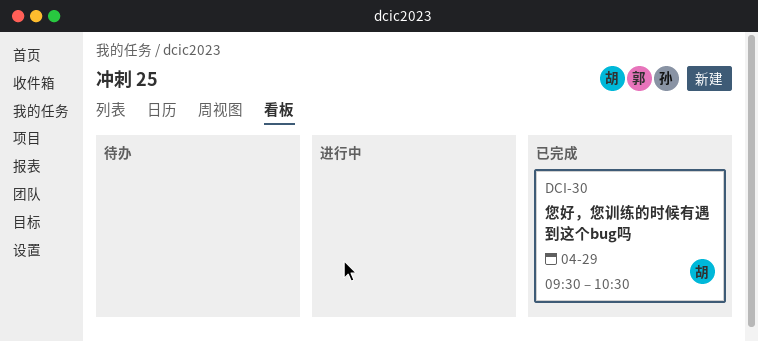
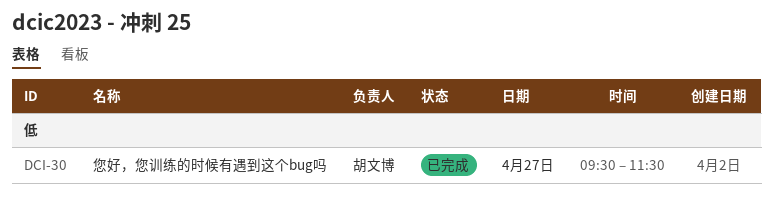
DCI-30, day: Apr 29 -> Apr 27
DCI-30, ends: 10:30 -> 11:30

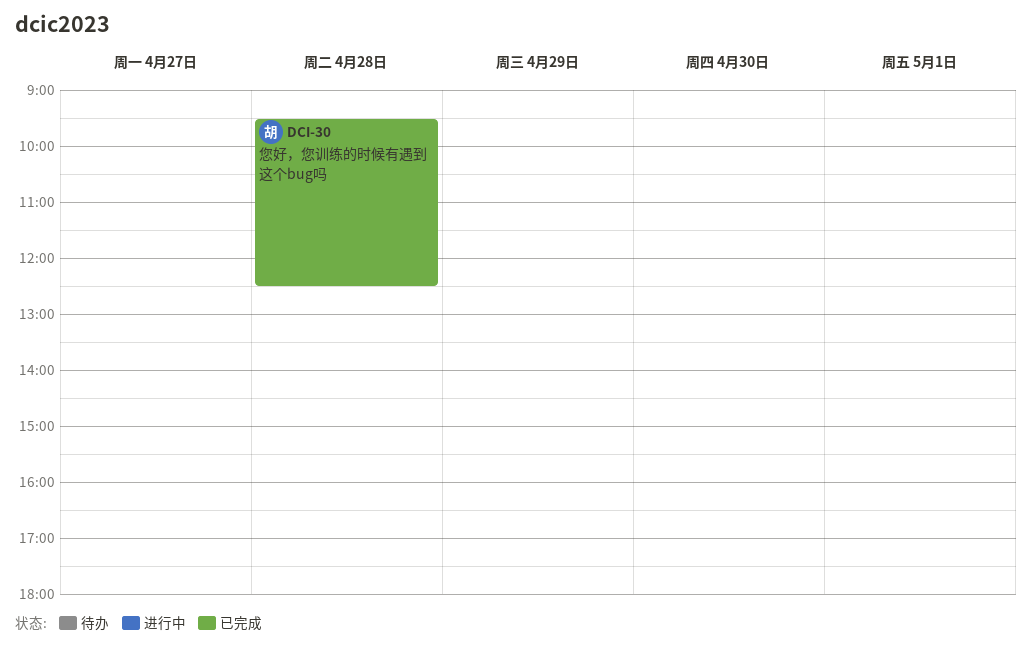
DCI-30, day: Apr 27 -> Apr 28
DCI-30, ends: 11:30 -> 12:30

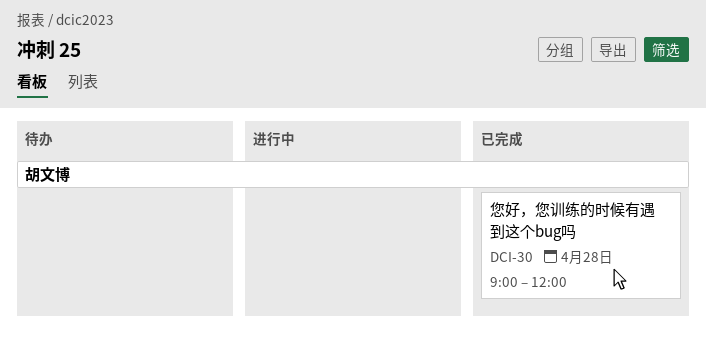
DCI-30, begins: 09:30 -> 09:00
DCI-30, ends: 12:30 -> 12:00

